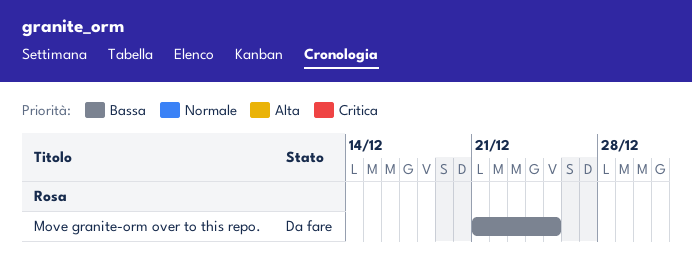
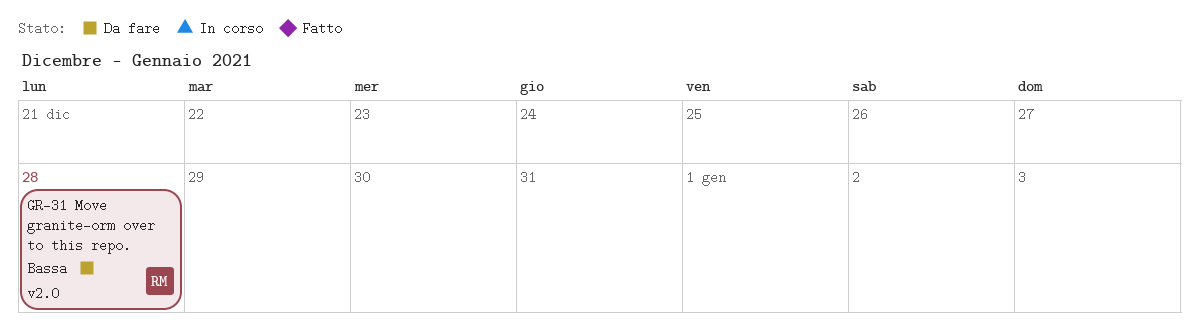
Move granite-orm over to this repo., due: Dec 25 -> Dec 28

